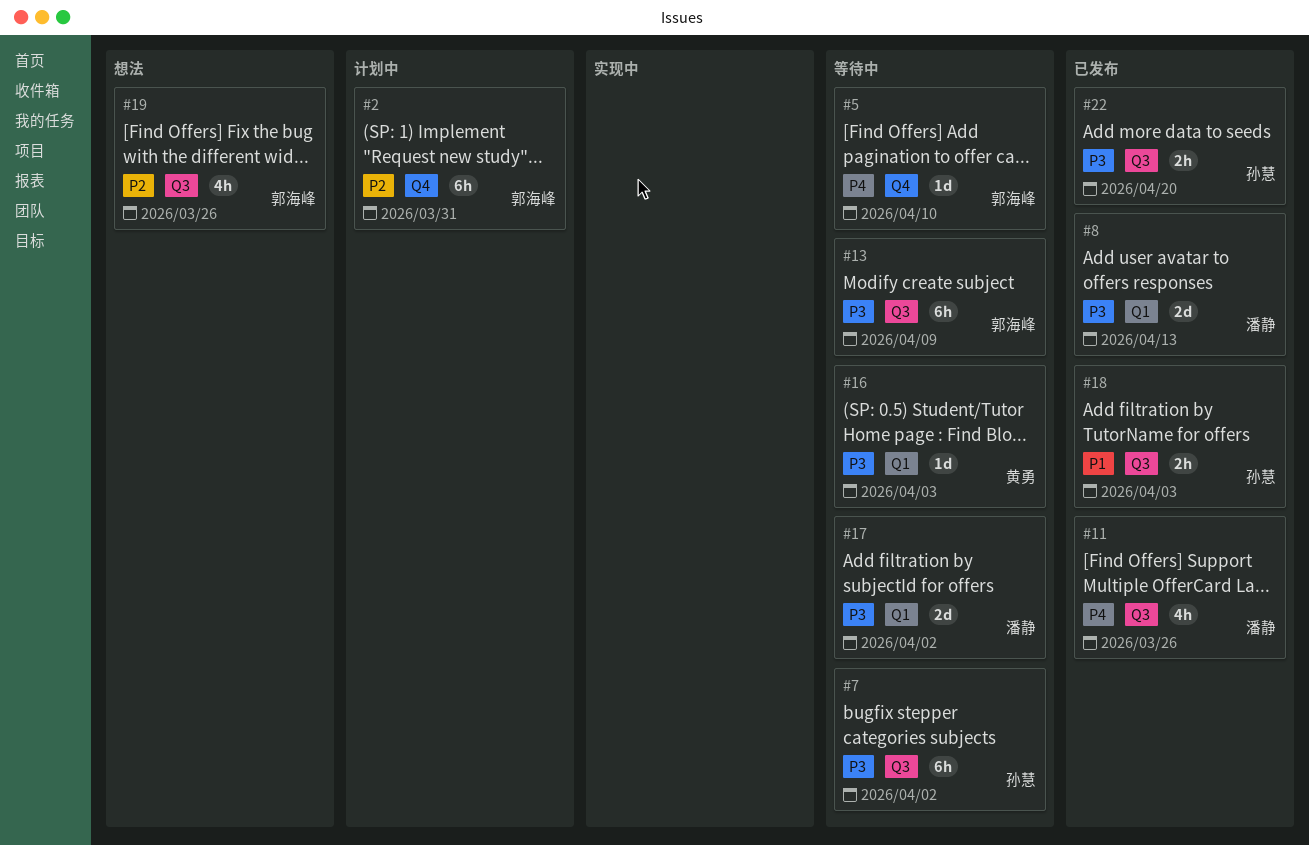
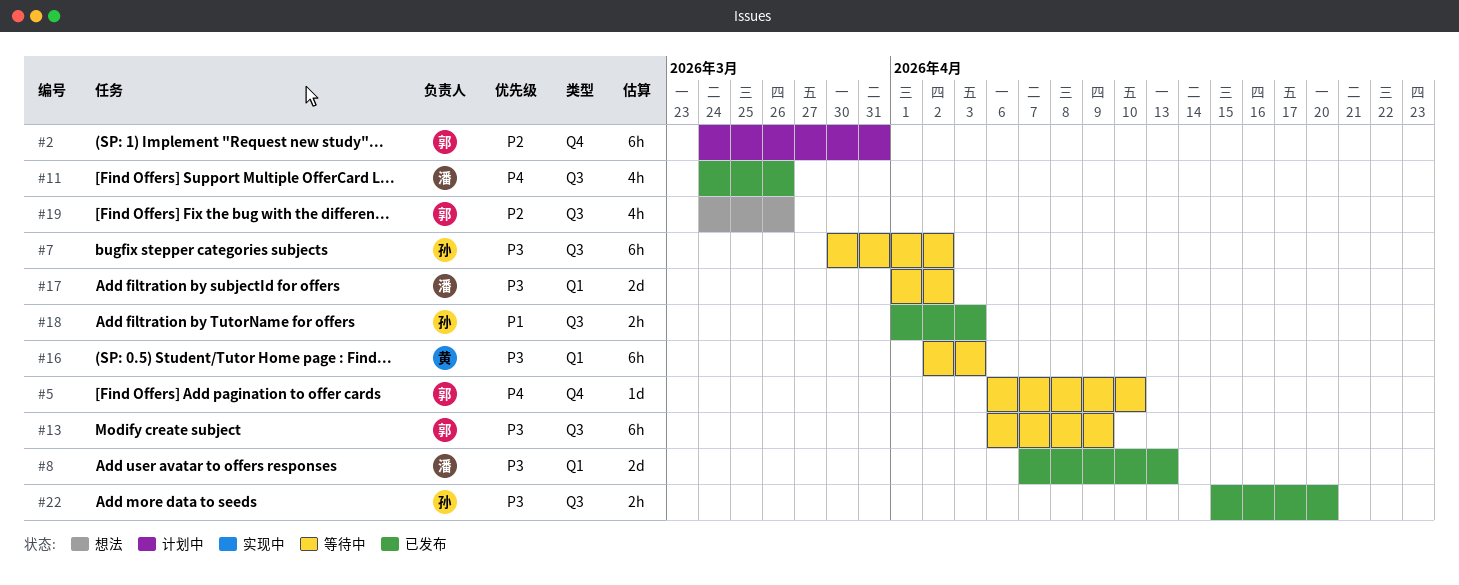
#16, estimate: 1d -> 6h

